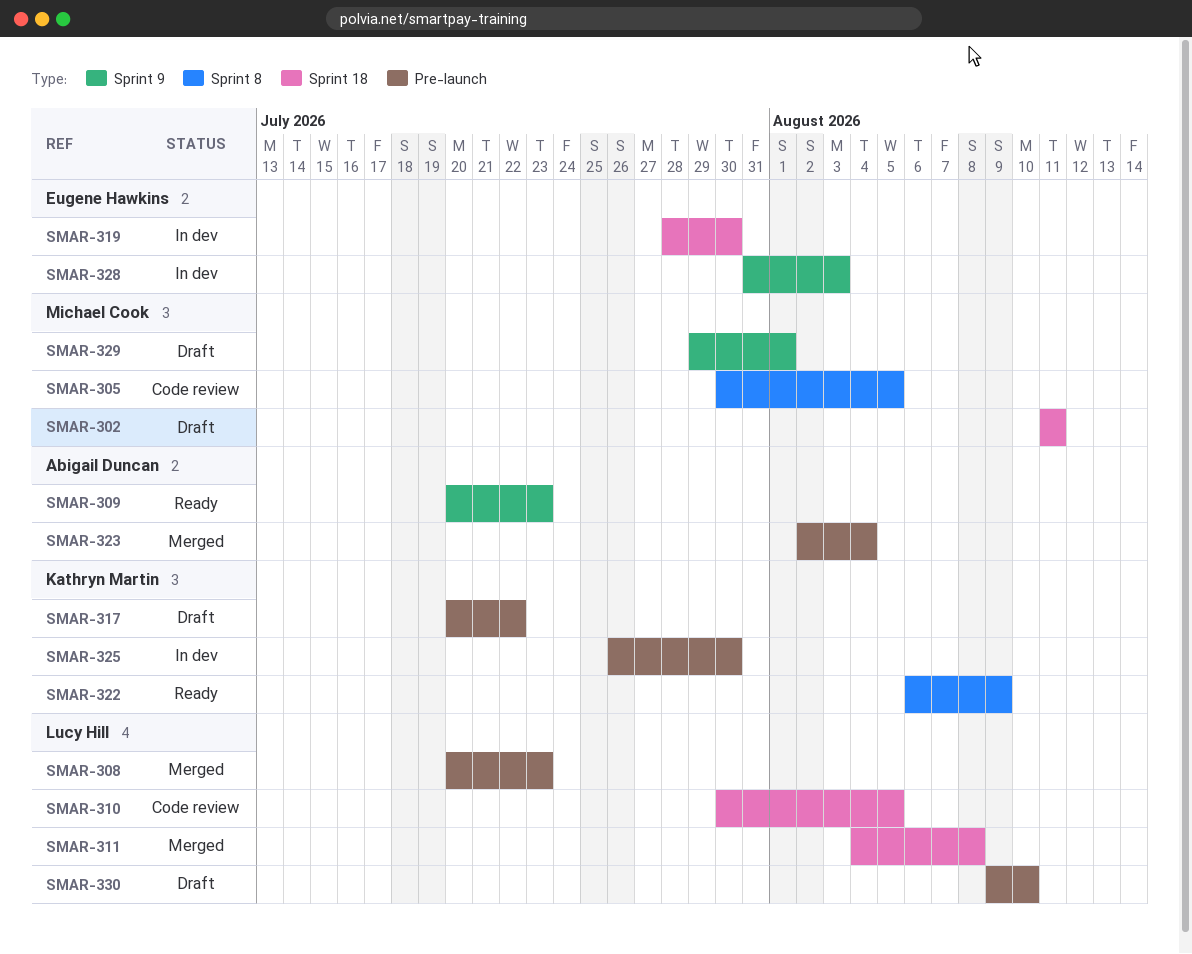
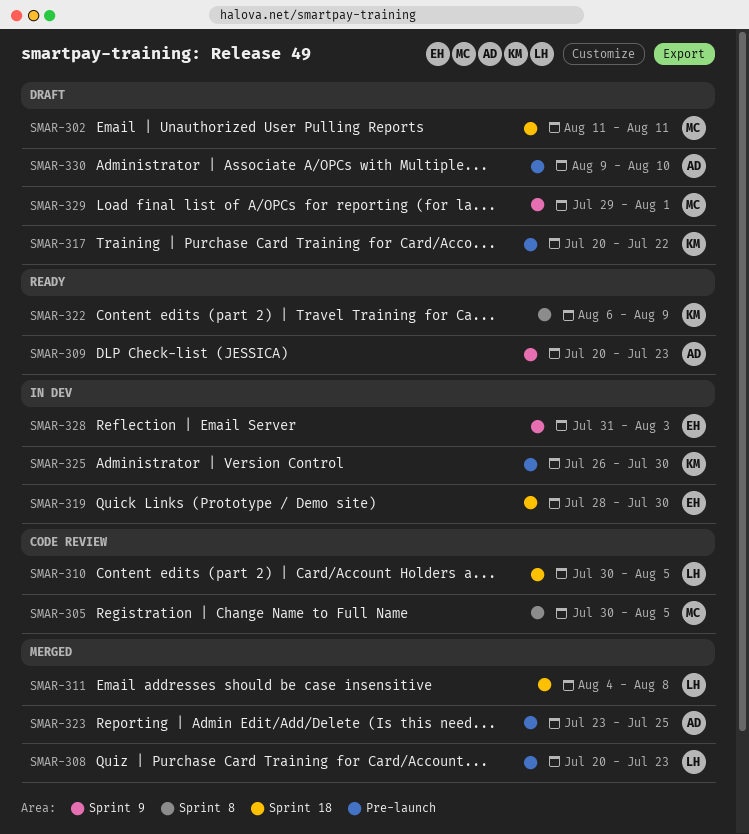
SMAR-323, start: Aug 2 -> Jul 23
SMAR-323, due: Aug 4 -> Jul 25
SMAR-330, owner: Lucy Hill -> Abigail Duncan

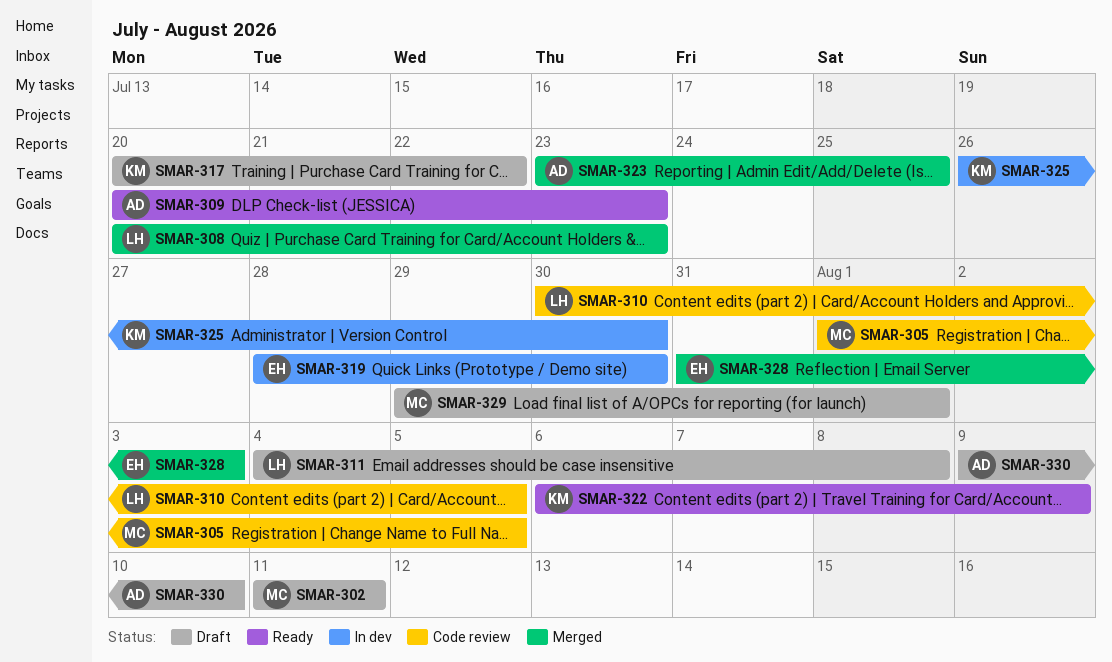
SMAR-305, start: Jul 30 -> Aug 1
SMAR-311, status: Merged -> Draft
SMAR-328, status: In dev -> Merged

